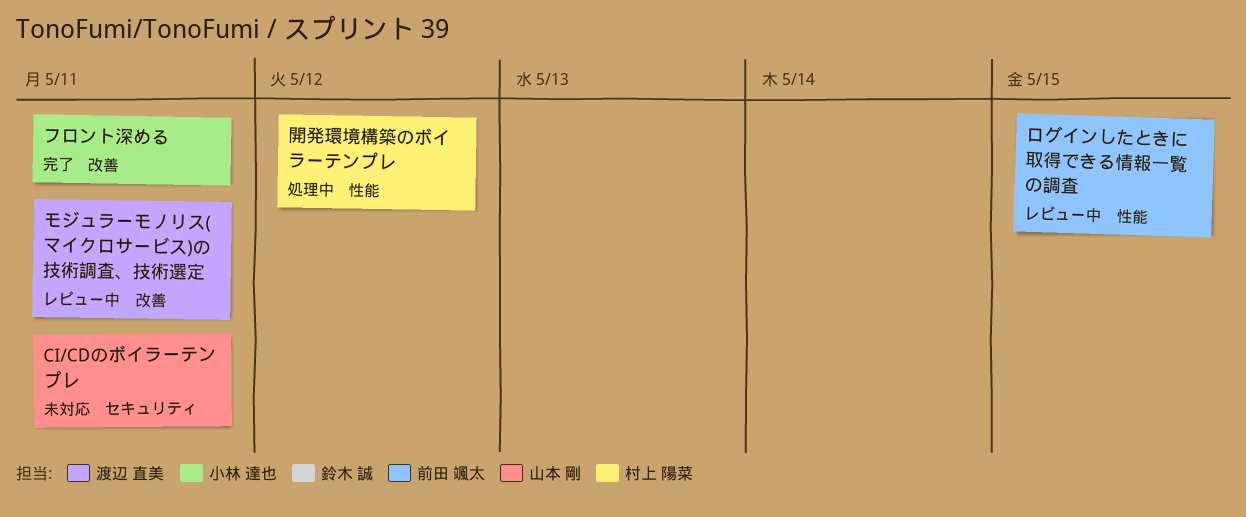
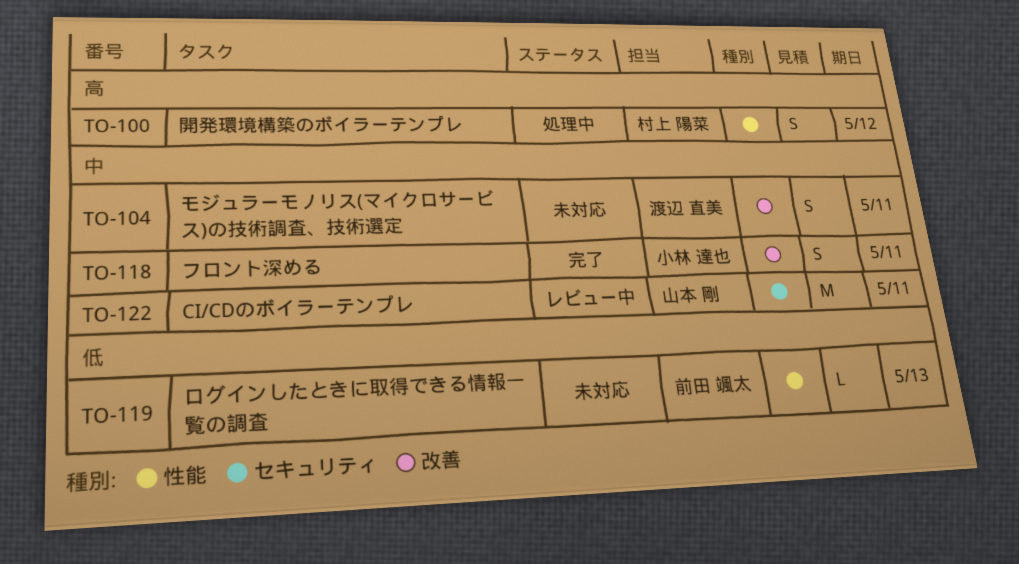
CI/CDのボイラーテンプレ, status: 未対応 -> レビュー中
モジュラーモノリス(マイクロサービス)の技術調査、技術選定, status: レビュー中 -> 未対応
ログインしたときに取得できる情報一覧の調査, status: レビュー中 -> 未対応
ログインしたときに取得できる情報一覧の調査, due: May 15 -> May 13

